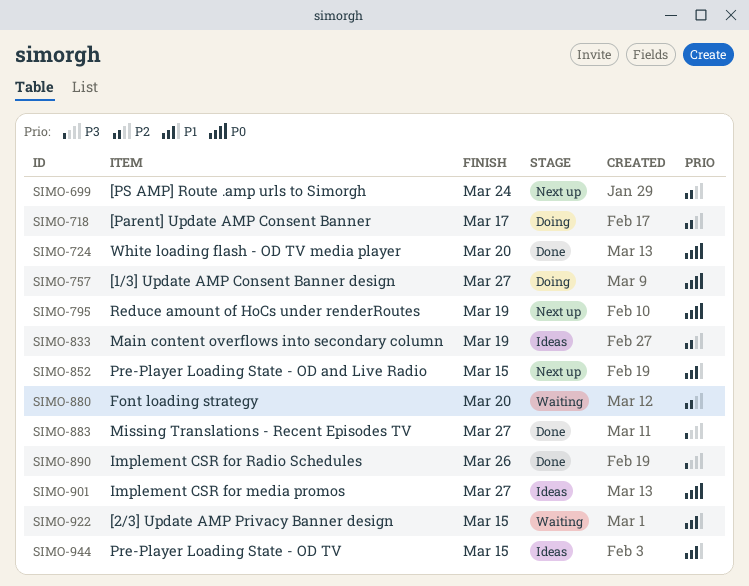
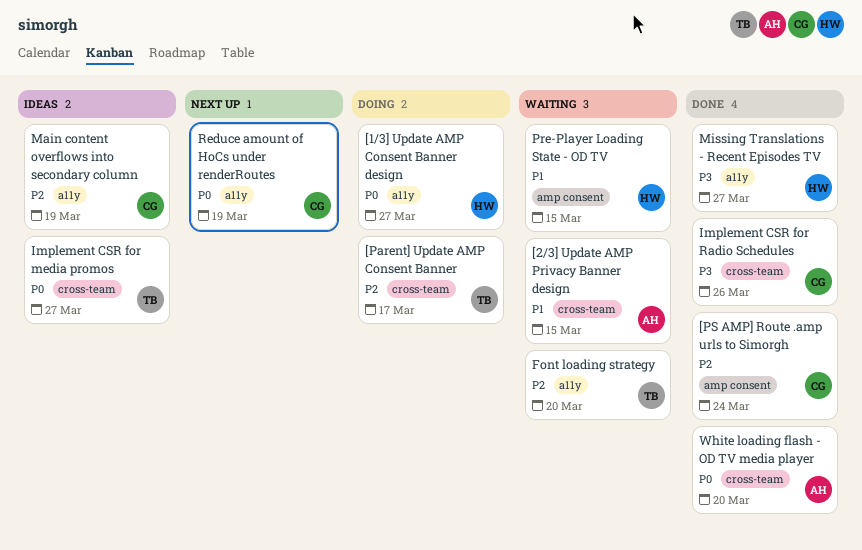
[PS AMP] Route .amp urls to Simorgh, status: Next up -> Done
Pre-Player Loading State - OD and Live Radio: present -> none
Pre-Player Loading State - OD TV, status: Ideas -> Waiting

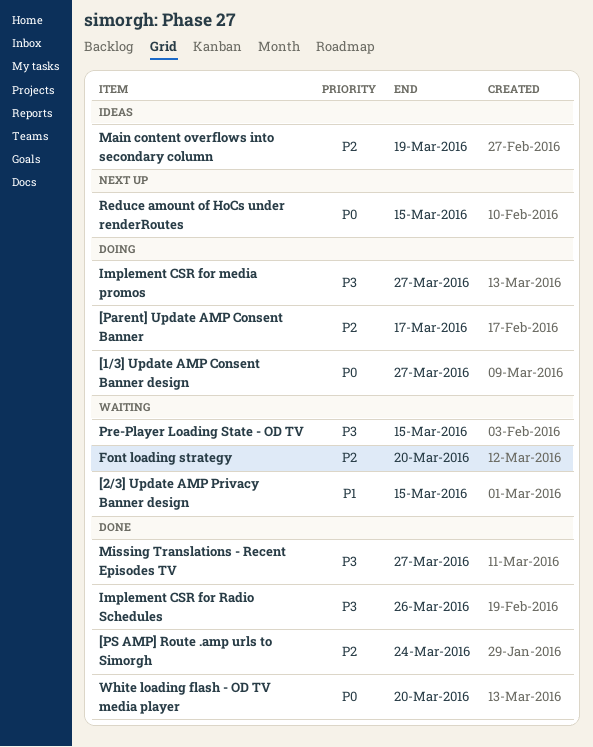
Implement CSR for media promos, status: Ideas -> Doing
Implement CSR for media promos, priority: P0 -> P3
Pre-Player Loading State - OD TV, priority: P1 -> P3
Reduce amount of HoCs under renderRoutes, due: Mar 19 -> Mar 15

